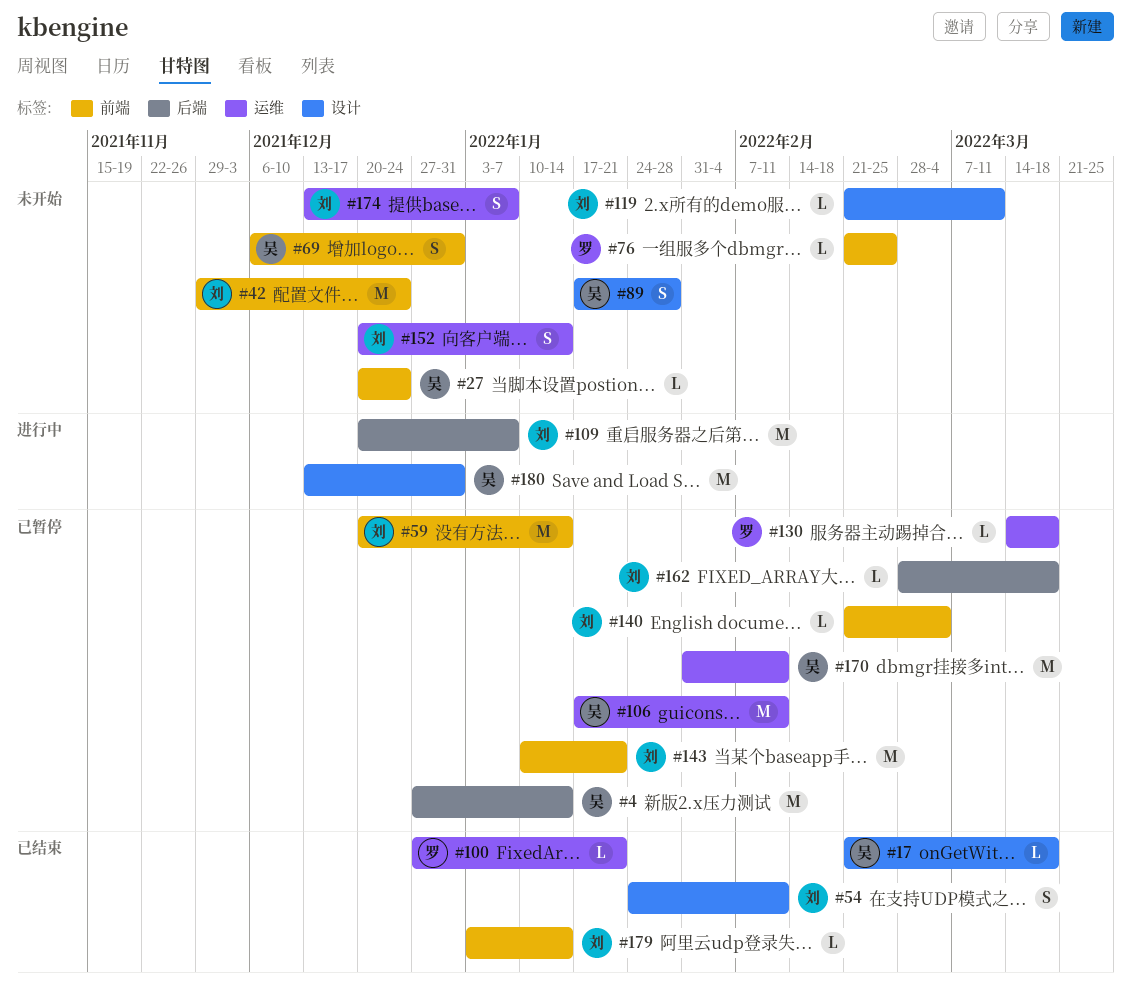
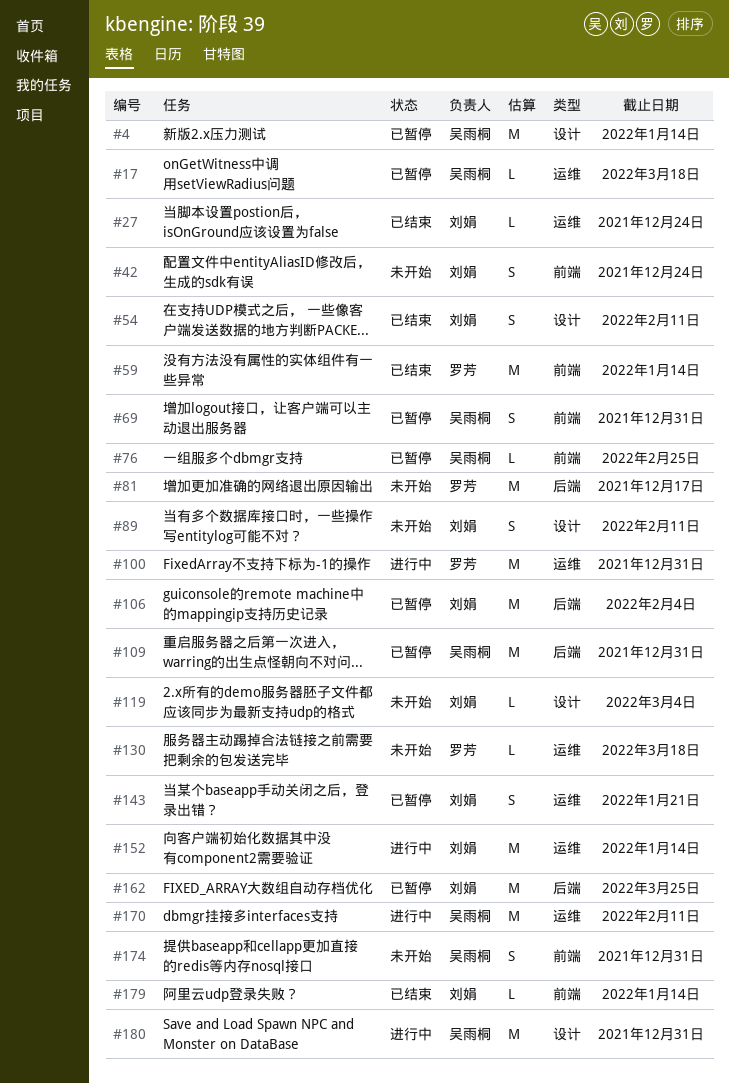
#4, label: 后端 -> 设计
#17, status: 已结束 -> 已暂停
#17, label: 设计 -> 运维
#27, status: 未开始 -> 已结束
#27, owner: 吴雨桐 -> 刘娟
#27, label: 前端 -> 运维
#42, estimate: M -> S
#59, status: 已暂停 -> 已结束
#59, owner: 刘娟 -> 罗芳
#69, status: 未开始 -> 已暂停
#76, status: 未开始 -> 已暂停
#76, owner: 罗芳 -> 吴雨桐
#81: none -> present
#89, owner: 吴雨桐 -> 刘娟
#89, due: Jan 28 -> Feb 11
#100, status: 已结束 -> 进行中
#100, estimate: L -> M
#100, due: Jan 21 -> Dec 31
#106, owner: 吴雨桐 -> 刘娟
#106, label: 运维 -> 后端
#106, due: Feb 11 -> Feb 4
#109, status: 进行中 -> 已暂停
#109, owner: 刘娟 -> 吴雨桐
#109, due: Jan 7 -> Dec 31
#119, due: Mar 11 -> Mar 4
#130, status: 已暂停 -> 未开始
#140: present -> none
#143, label: 前端 -> 运维
#143, estimate: M -> S
#152, status: 未开始 -> 进行中
#152, estimate: S -> M
#162, estimate: L -> M
#162, due: Mar 18 -> Mar 25
#170, status: 已暂停 -> 进行中
#174, owner: 刘娟 -> 吴雨桐
#174, label: 运维 -> 前端
#174, due: Jan 7 -> Dec 31

